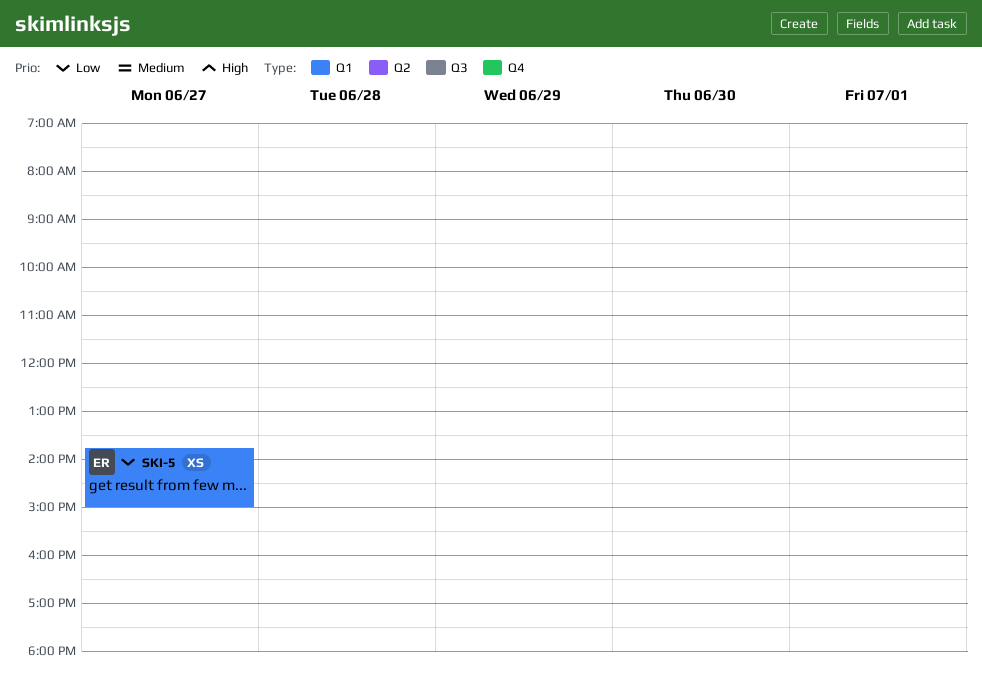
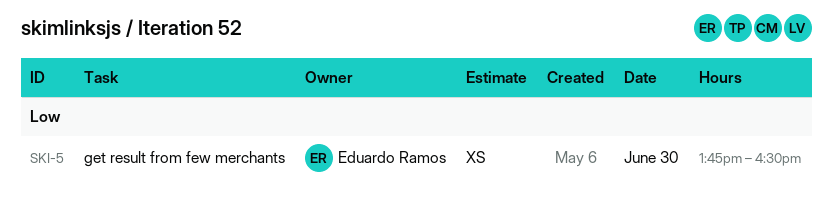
SKI-5, day: Jun 27 -> Jun 30
SKI-5, ends: 15:00 -> 16:30

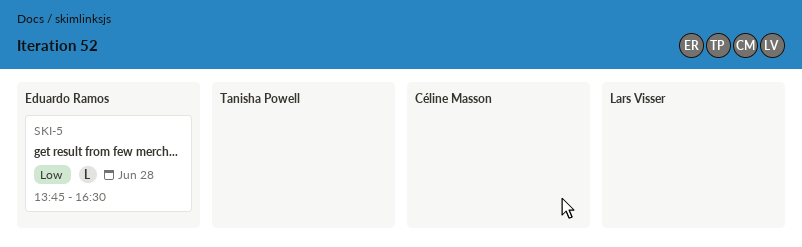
SKI-5, estimate: XS -> L
SKI-5, day: Jun 30 -> Jun 28

